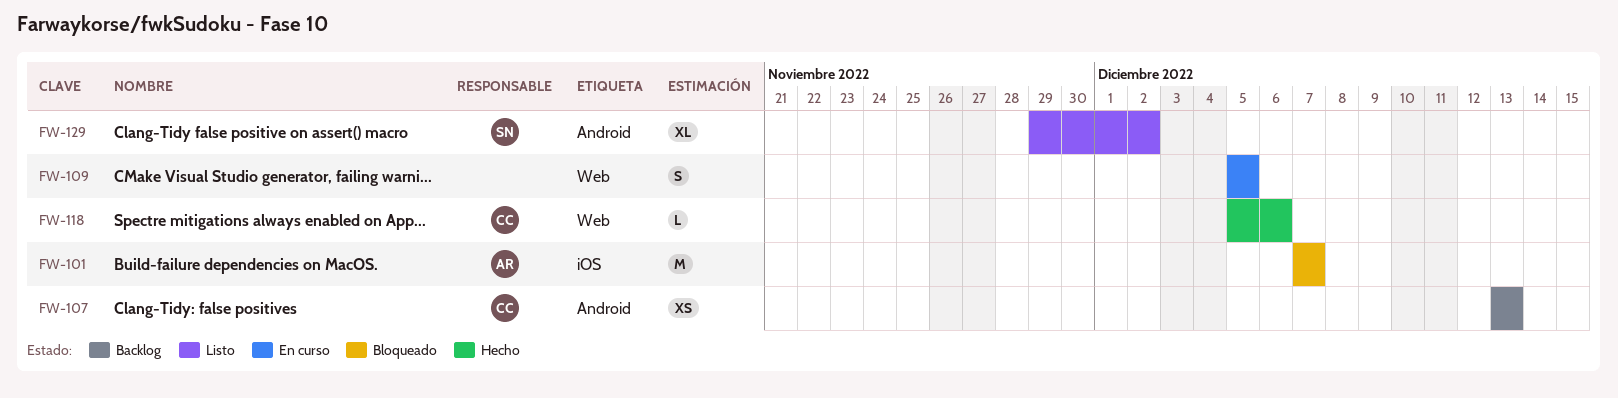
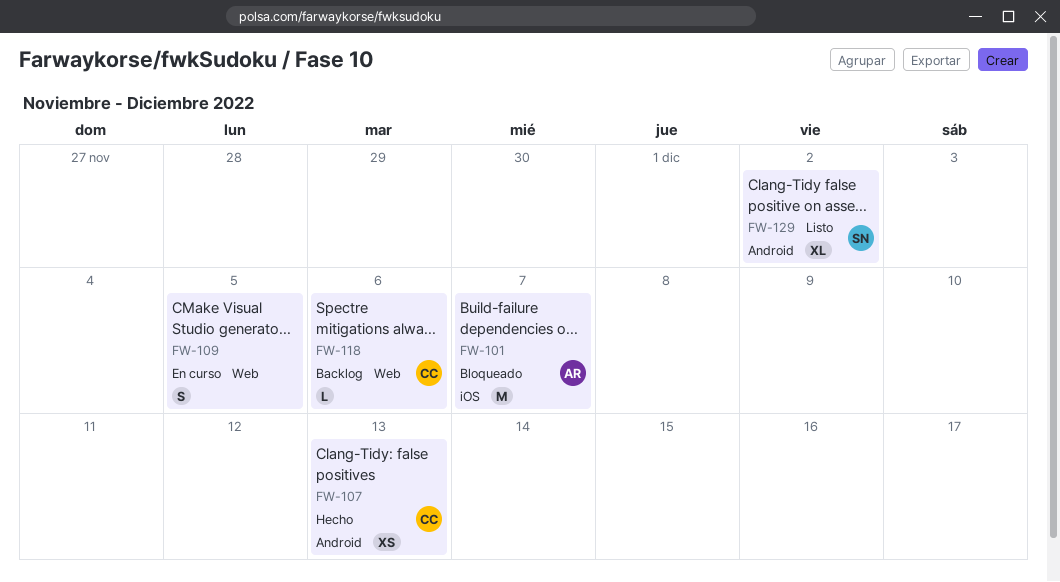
FW-107, status: Backlog -> Hecho
FW-118, status: Hecho -> Backlog

